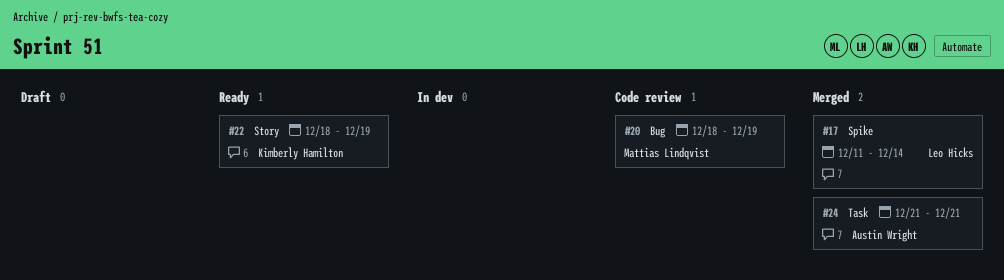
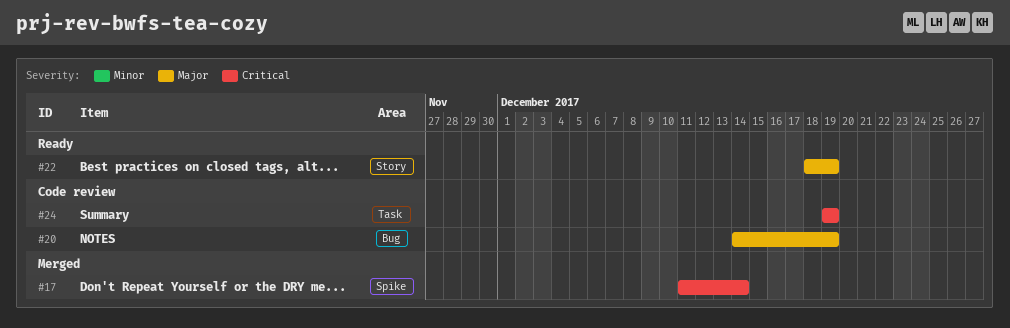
#20, start: Dec 18 -> Dec 14
#24, status: Merged -> Code review
#24, start: Dec 21 -> Dec 19
#24, due: Dec 21 -> Dec 19

